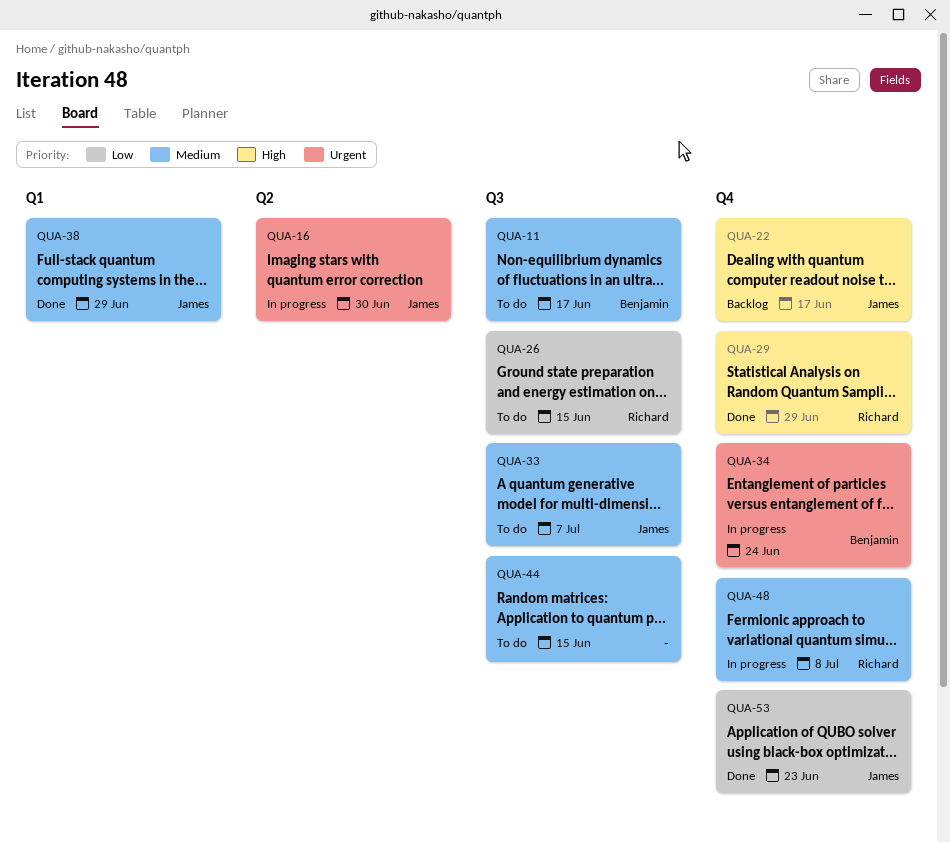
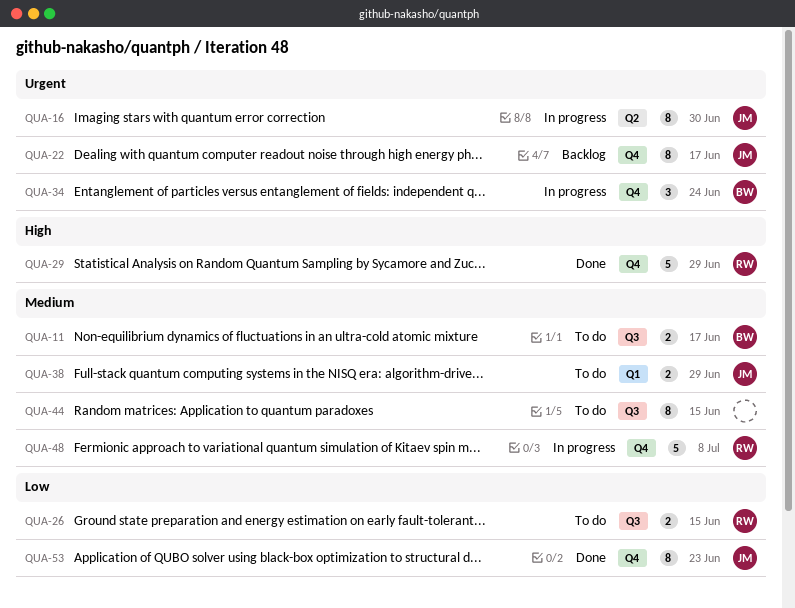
QUA-22, priority: High -> Urgent
QUA-33: present -> none
QUA-38, status: Done -> To do

